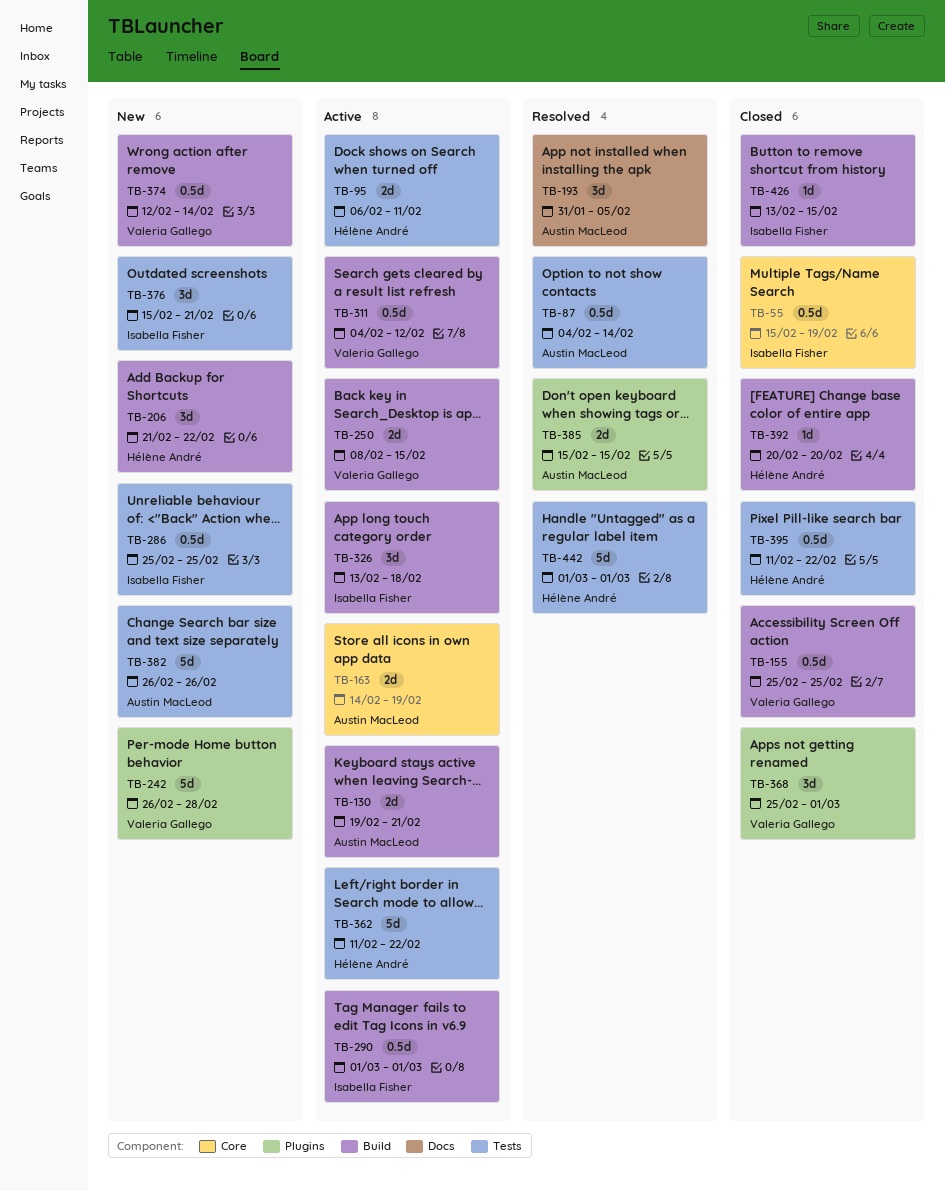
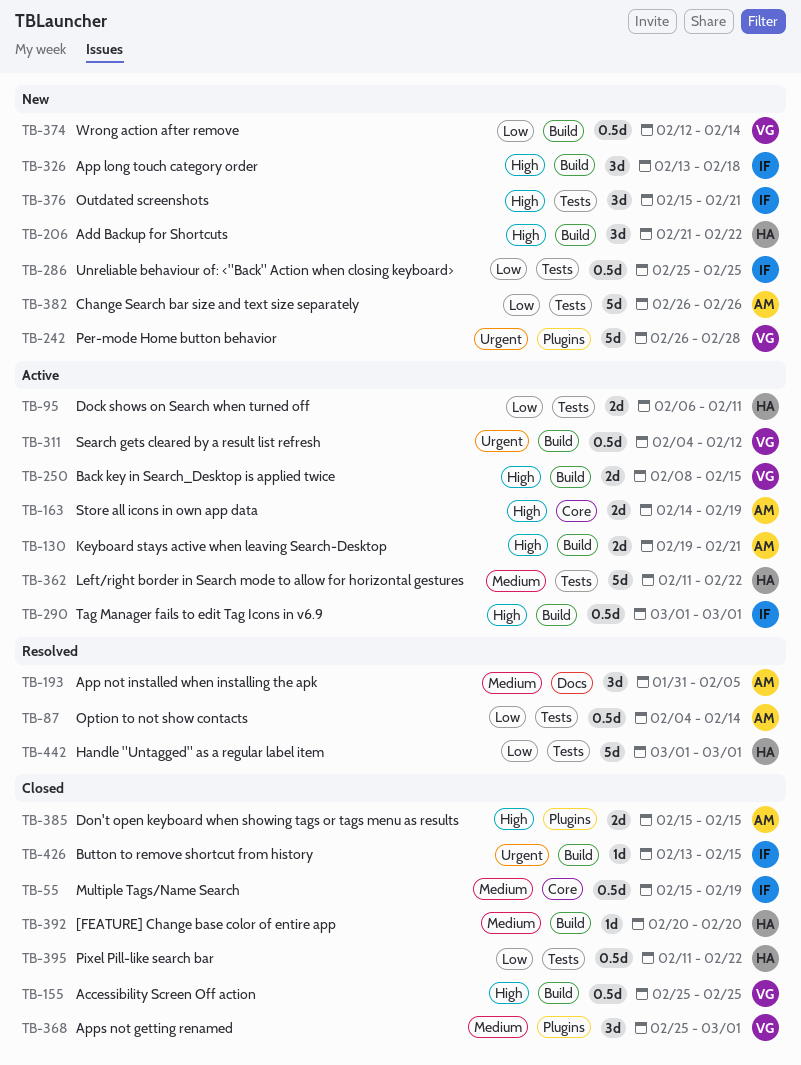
TB-326, status: Active -> New
TB-385, status: Resolved -> Closed

